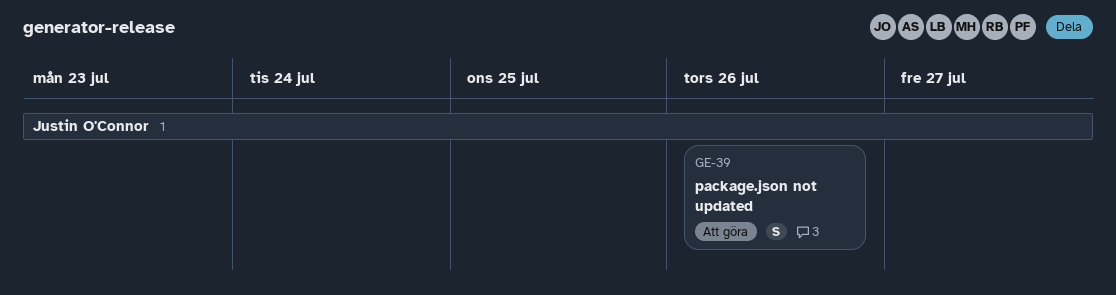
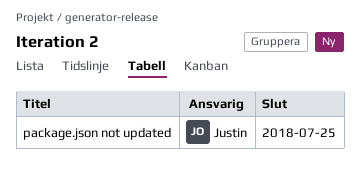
package.json not updated, due: Jul 26 -> Jul 25

